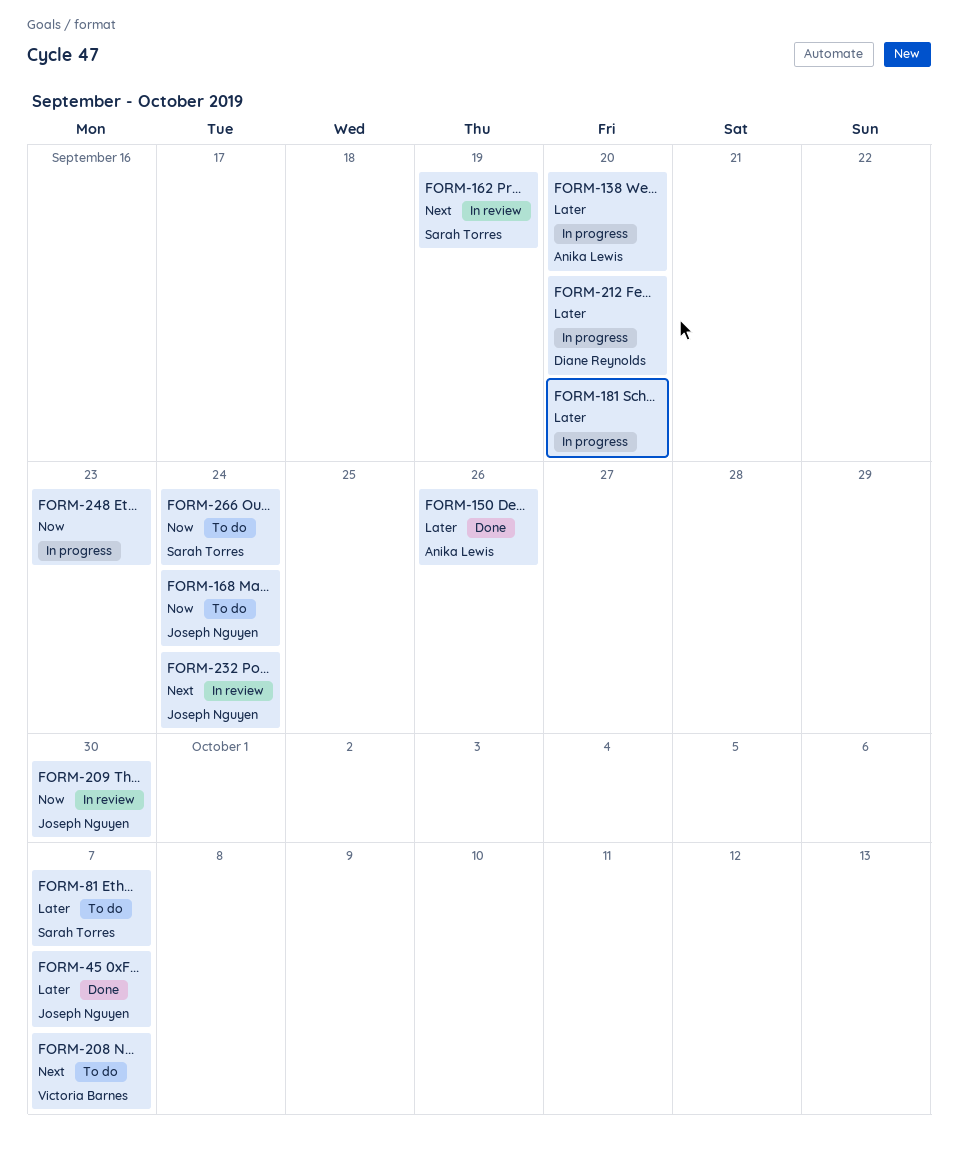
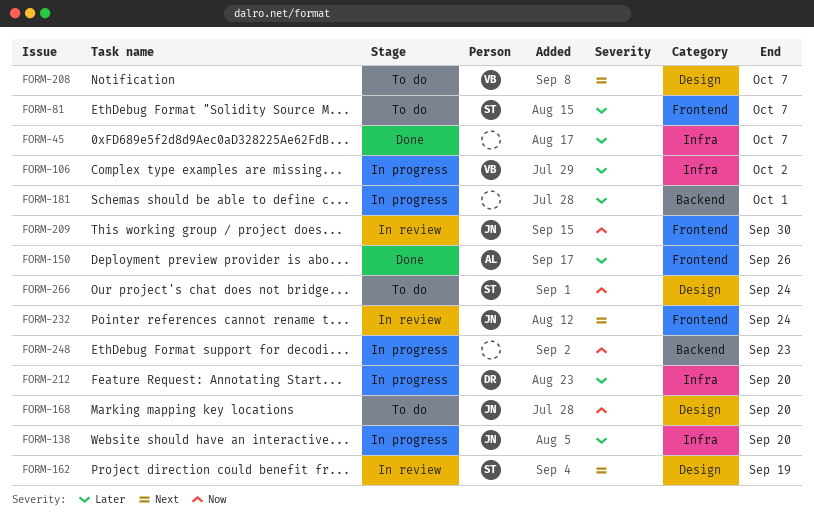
FORM-45, owner: Joseph Nguyen -> none
FORM-106: none -> present
FORM-138, owner: Anika Lewis -> Joseph Nguyen
FORM-168, due: Sep 24 -> Sep 20
FORM-181, due: Sep 20 -> Oct 1

